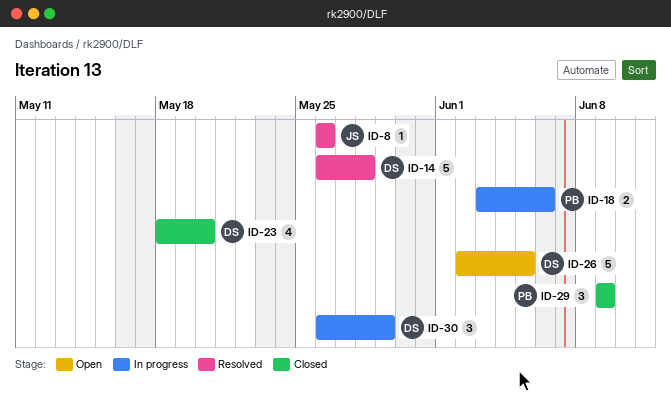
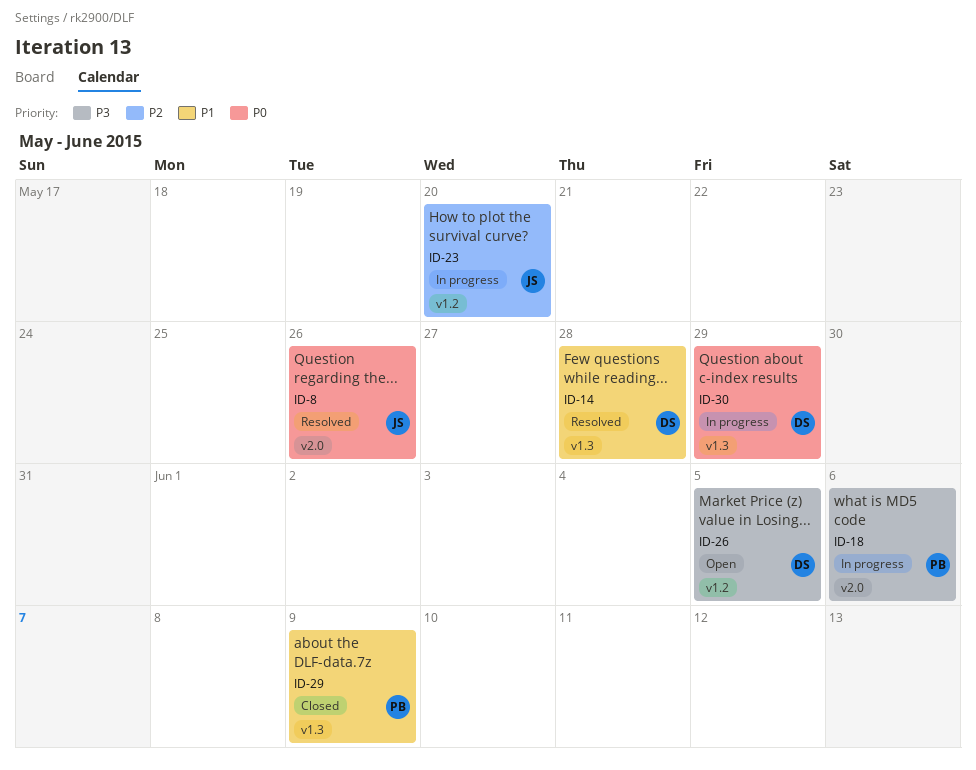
ID-23, status: Closed -> In progress
ID-23, owner: DS -> JS

